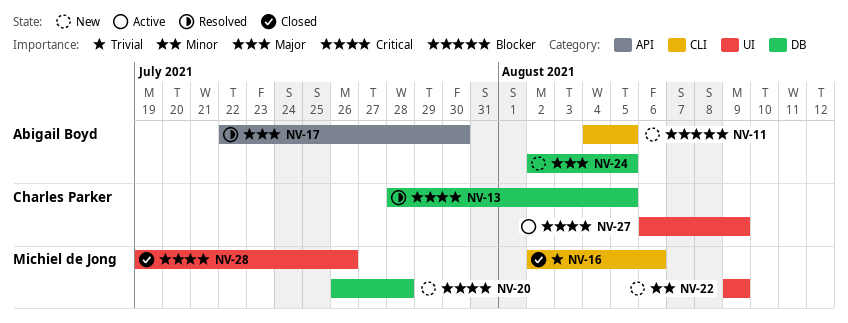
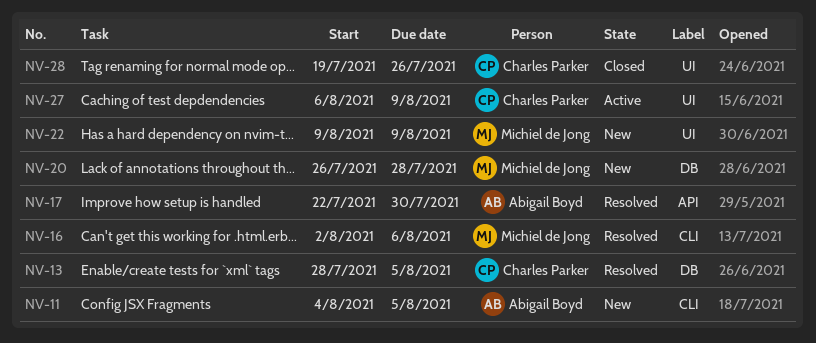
NV-16, status: Closed -> Resolved
NV-24: present -> none
NV-28, owner: Michiel de Jong -> Charles Parker

